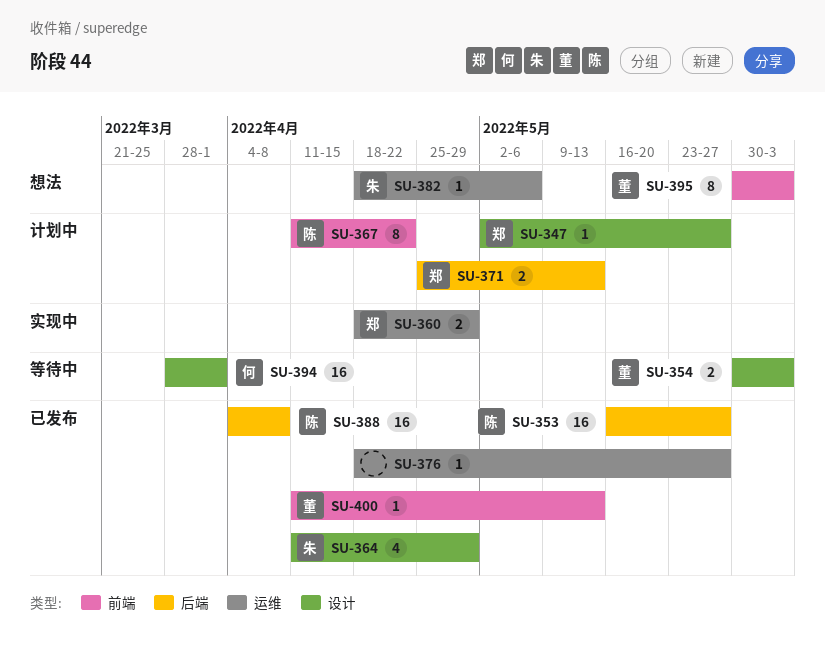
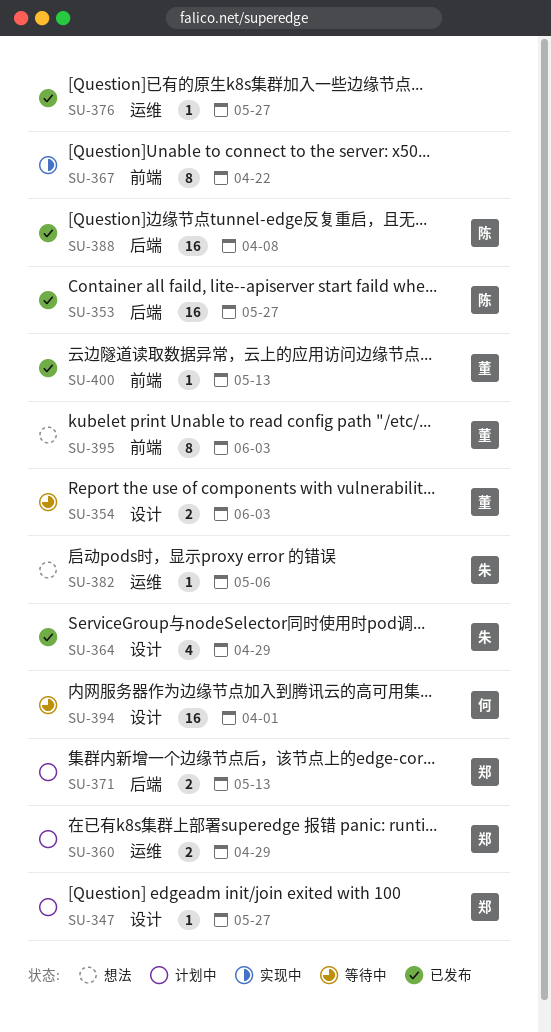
SU-360, status: 实现中 -> 计划中
SU-367, status: 计划中 -> 实现中
SU-367, owner: 陈 -> none

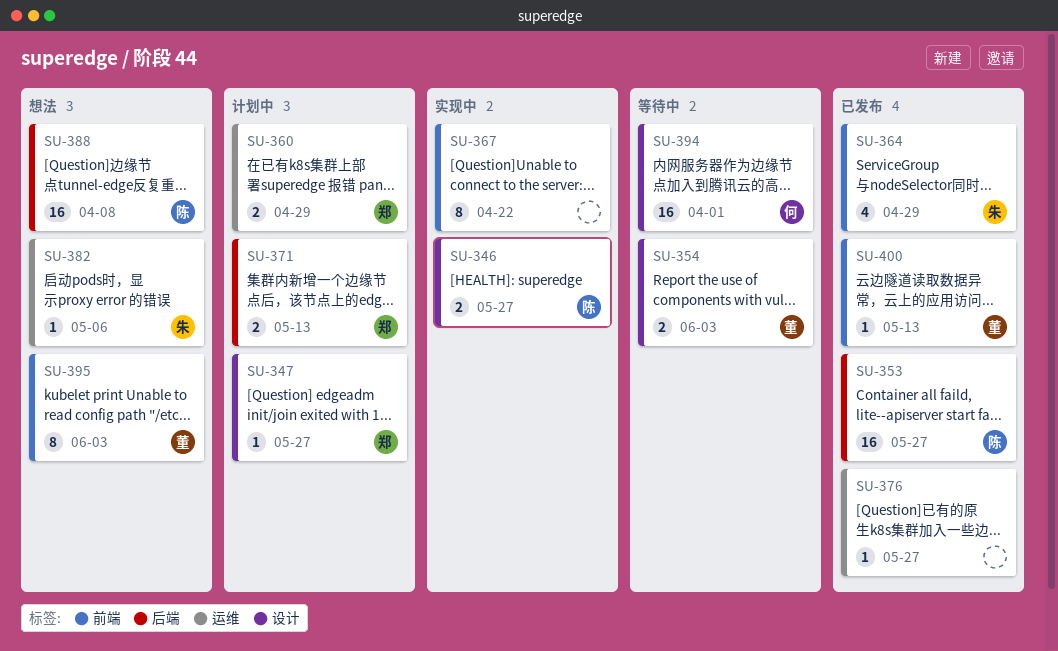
SU-346: none -> present
SU-364, label: 设计 -> 前端
SU-388, status: 已发布 -> 想法

